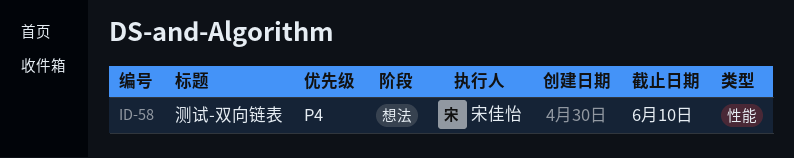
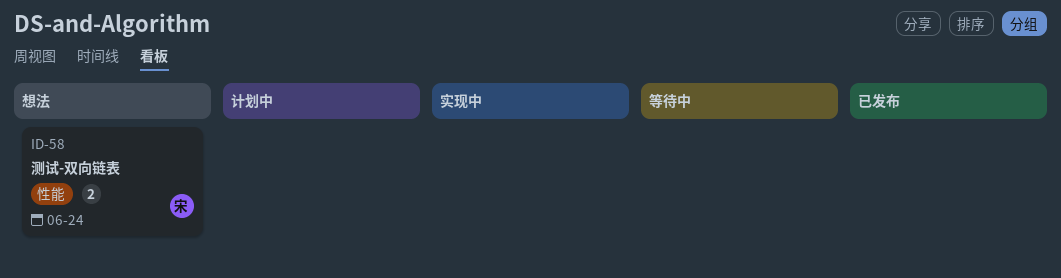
ID-58, due: Jun 10 -> Jun 24

